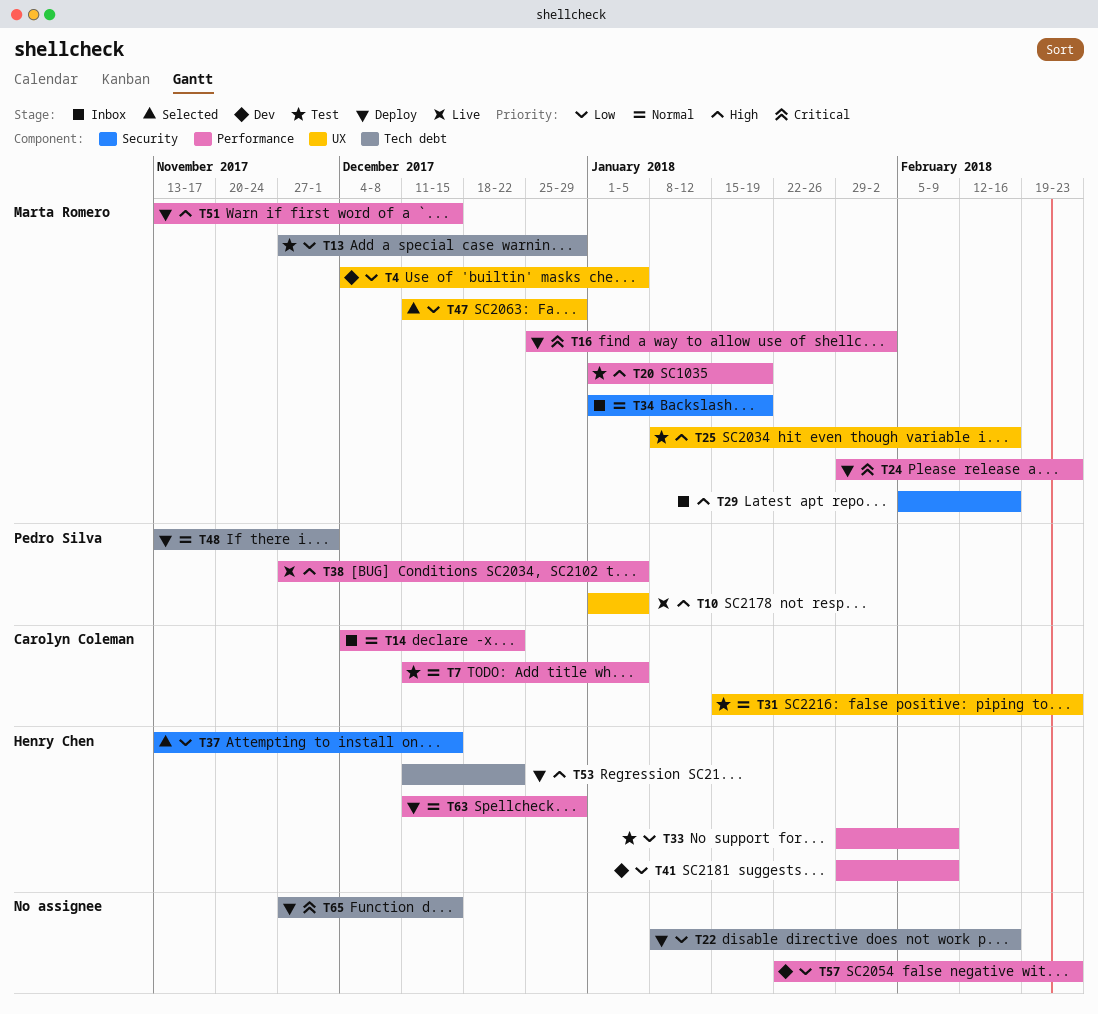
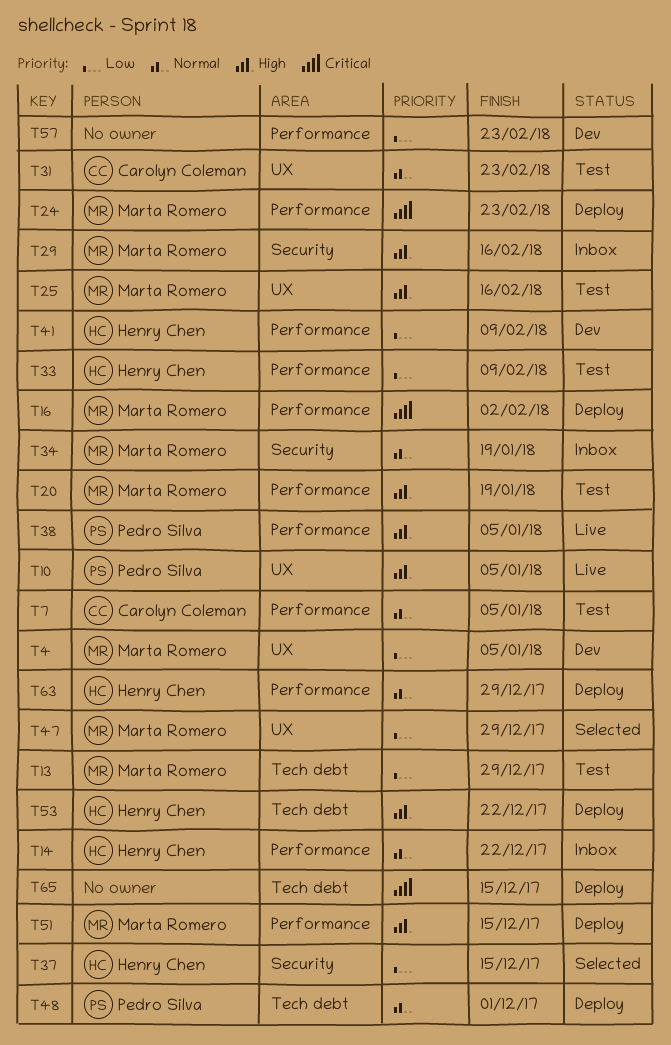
T14, owner: Carolyn Coleman -> Henry Chen
T22: present -> none

